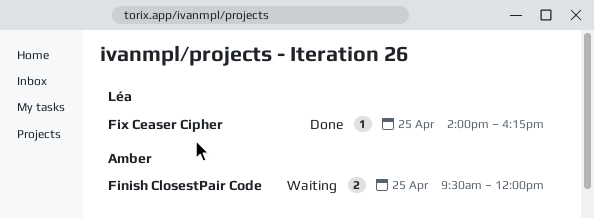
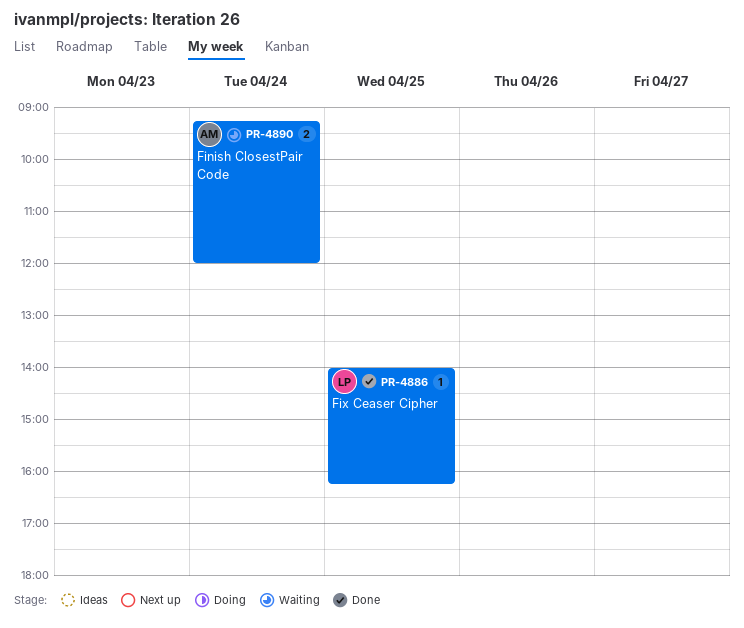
Finish ClosestPair Code, day: Apr 25 -> Apr 24
Finish ClosestPair Code, begins: 09:30 -> 09:15

